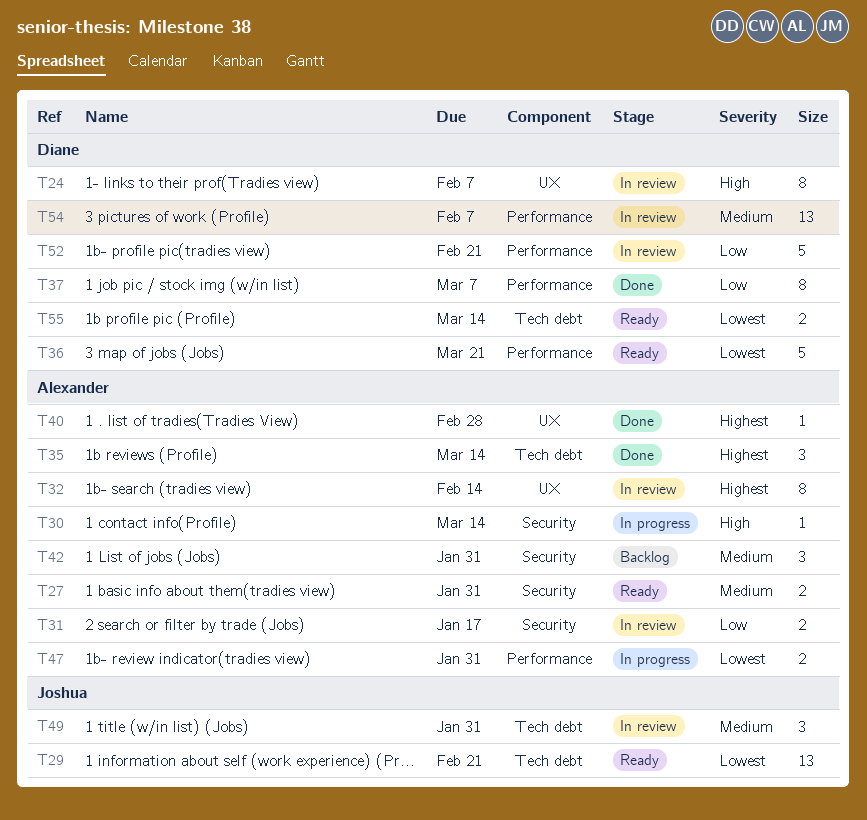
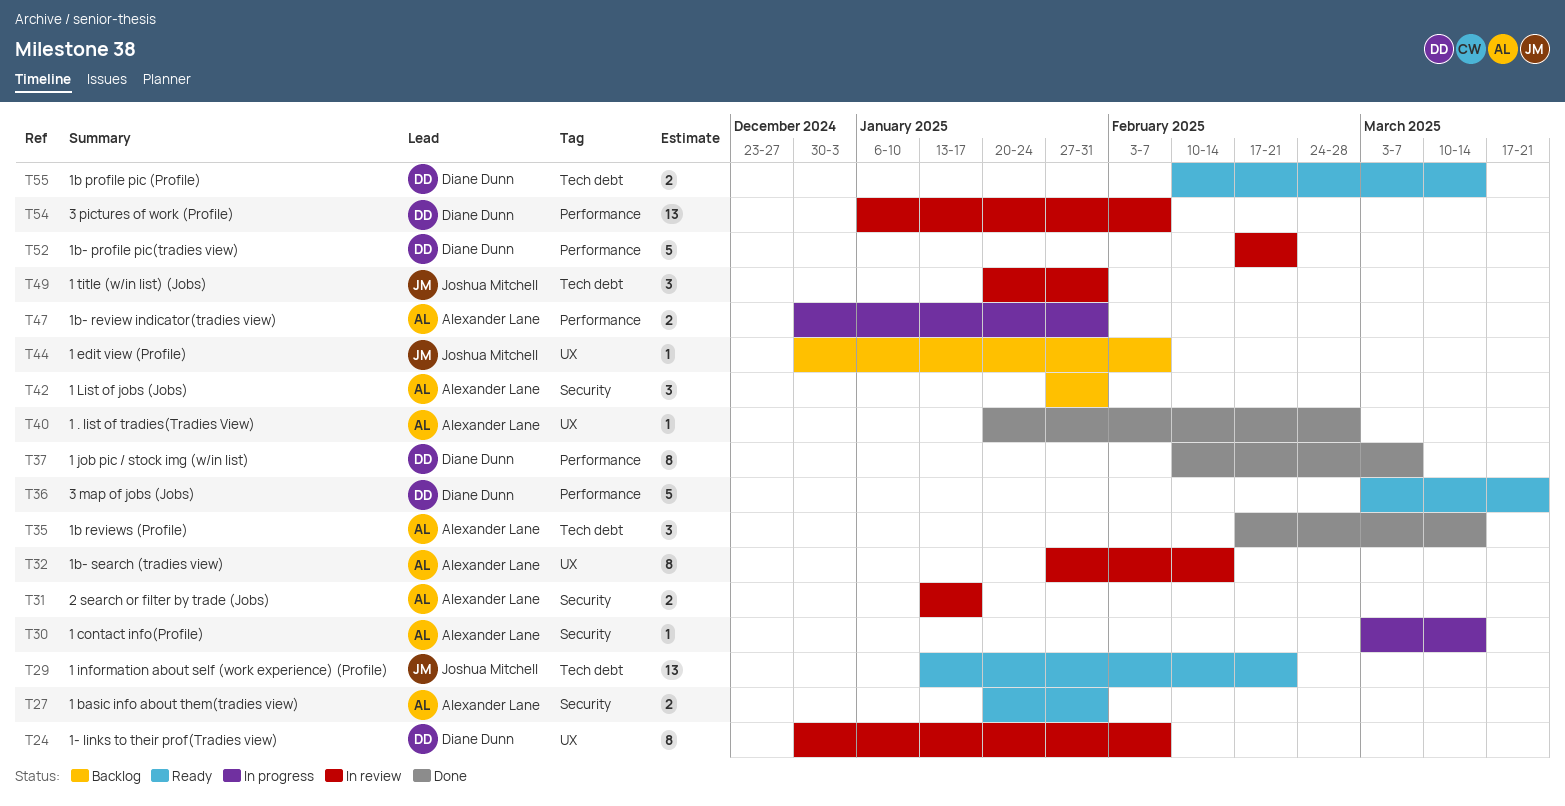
T44: none -> present

